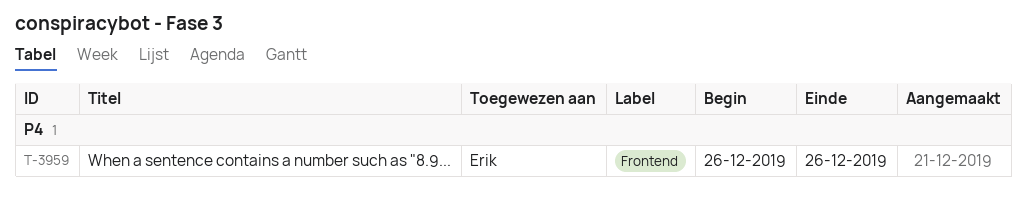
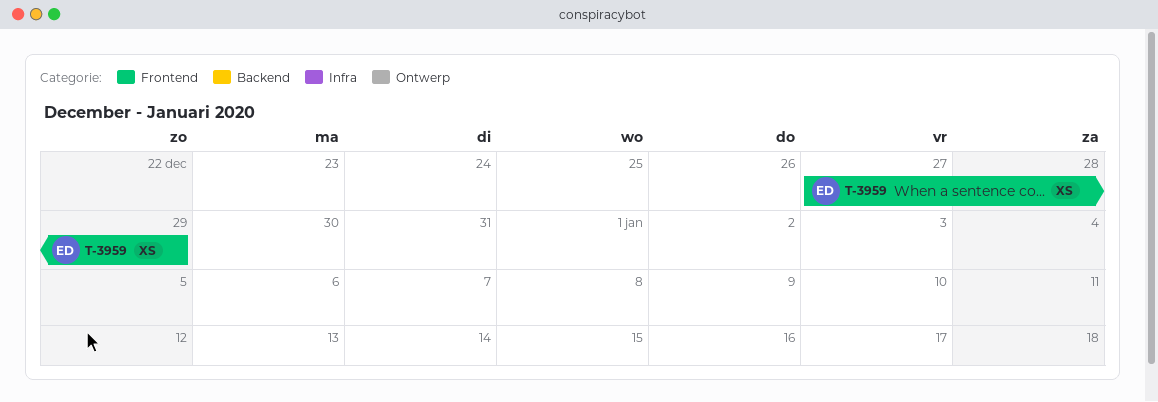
T-3959, start: Dec 26 -> Dec 27
T-3959, due: Dec 26 -> Dec 29

